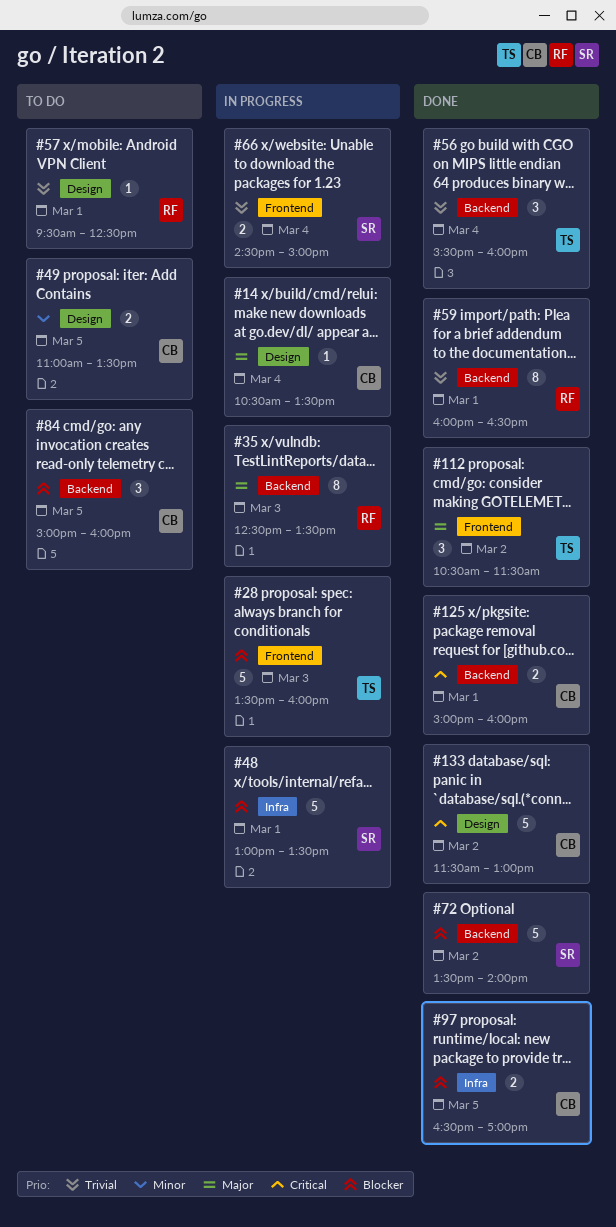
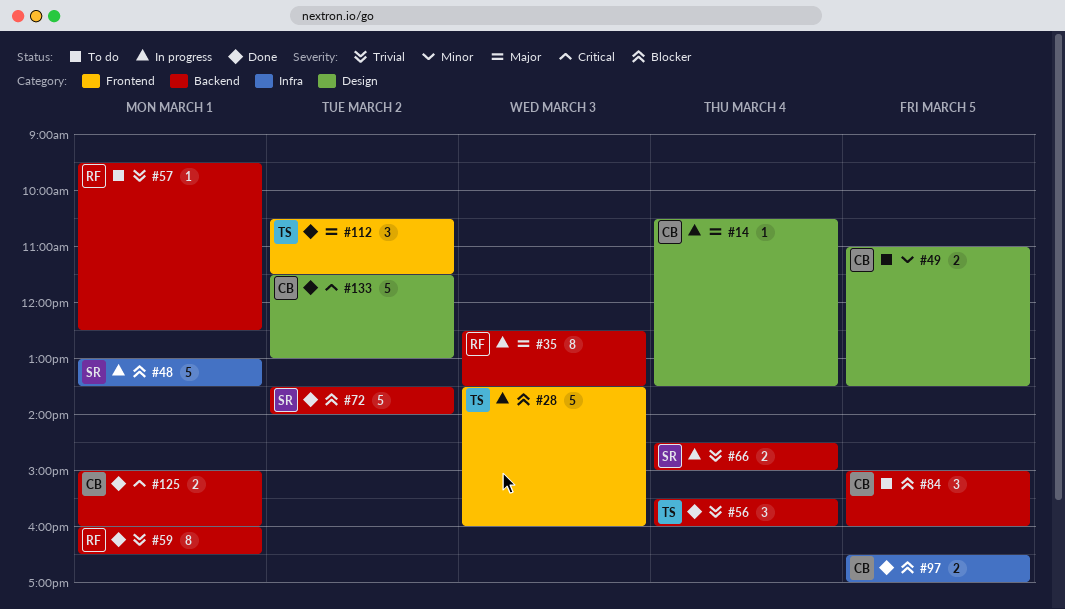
#57, label: Design -> Backend
#66, label: Frontend -> Backend

